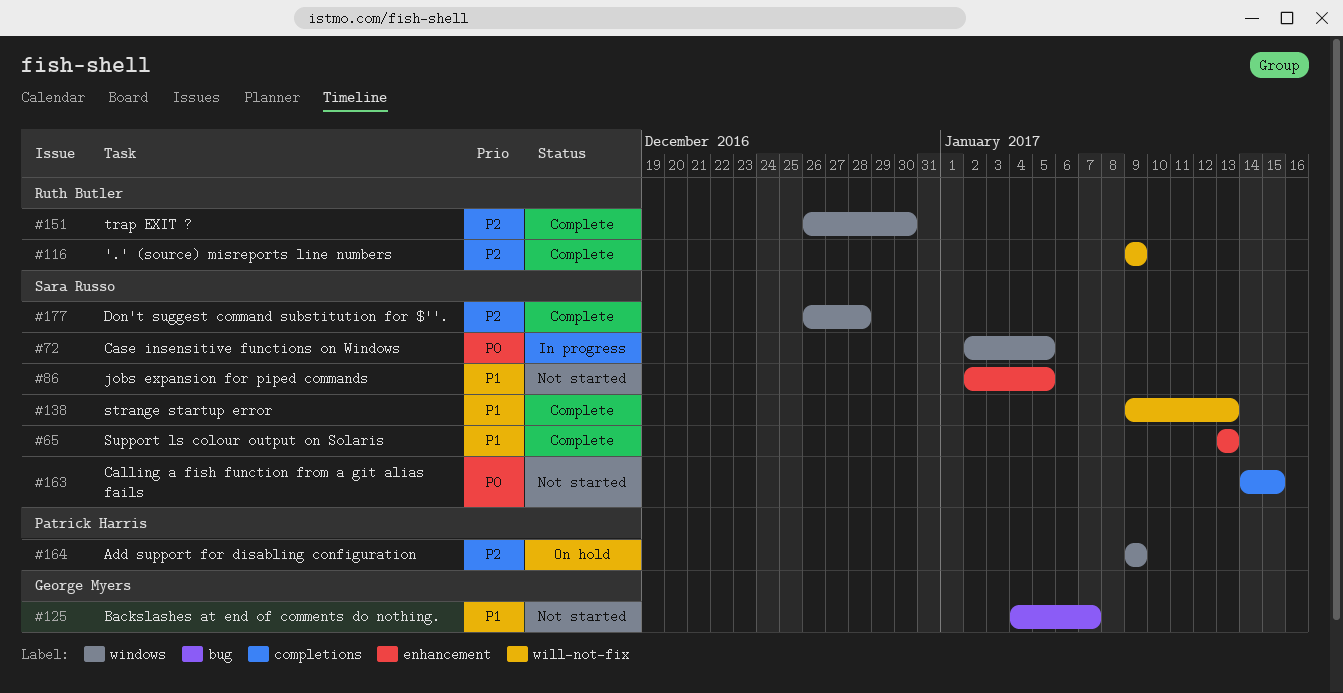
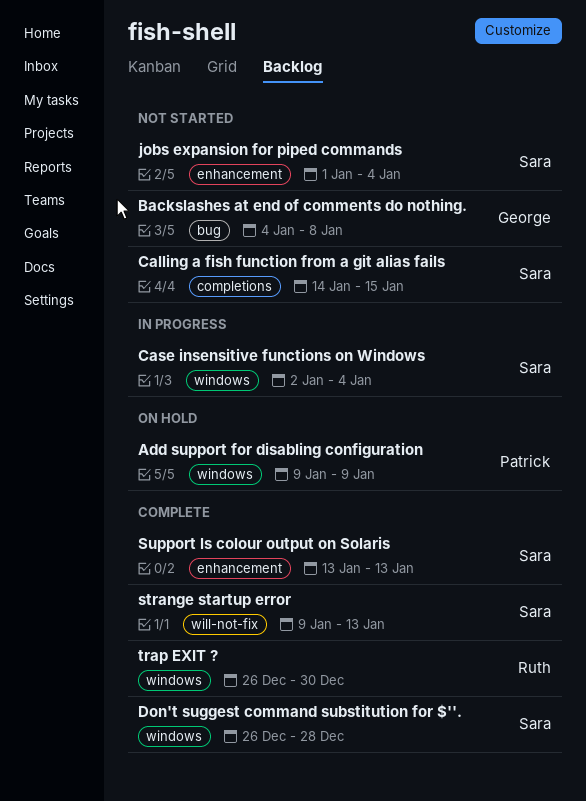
'.' (source) misreports line numbers: present -> none
Backslashes at end of comments do nothing., due: Jan 7 -> Jan 8
Case insensitive functions on Windows, due: Jan 5 -> Jan 4
jobs expansion for piped commands, start: Jan 2 -> Jan 1
jobs expansion for piped commands, due: Jan 5 -> Jan 4

